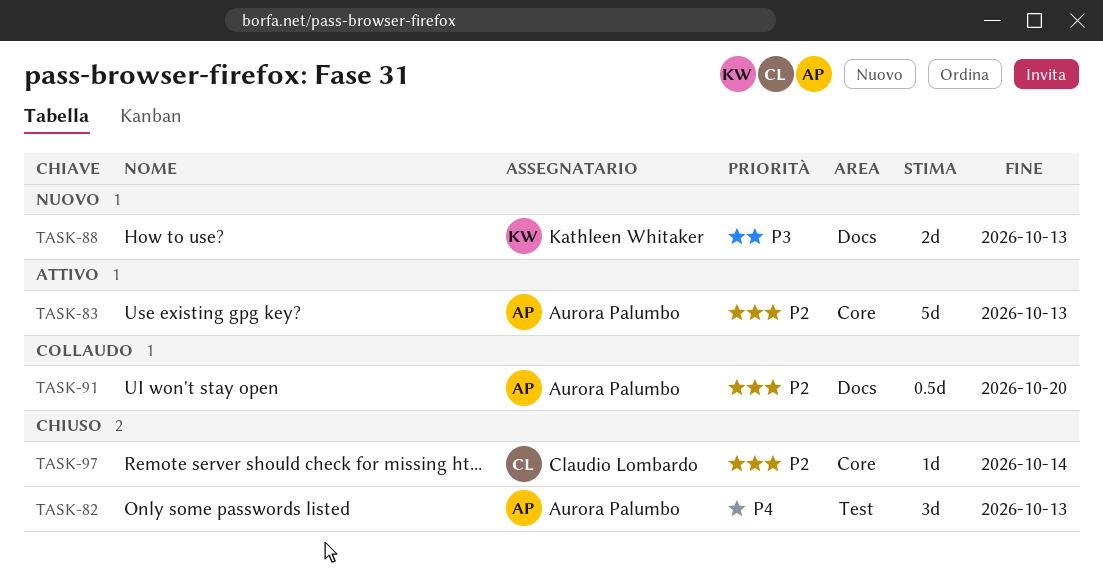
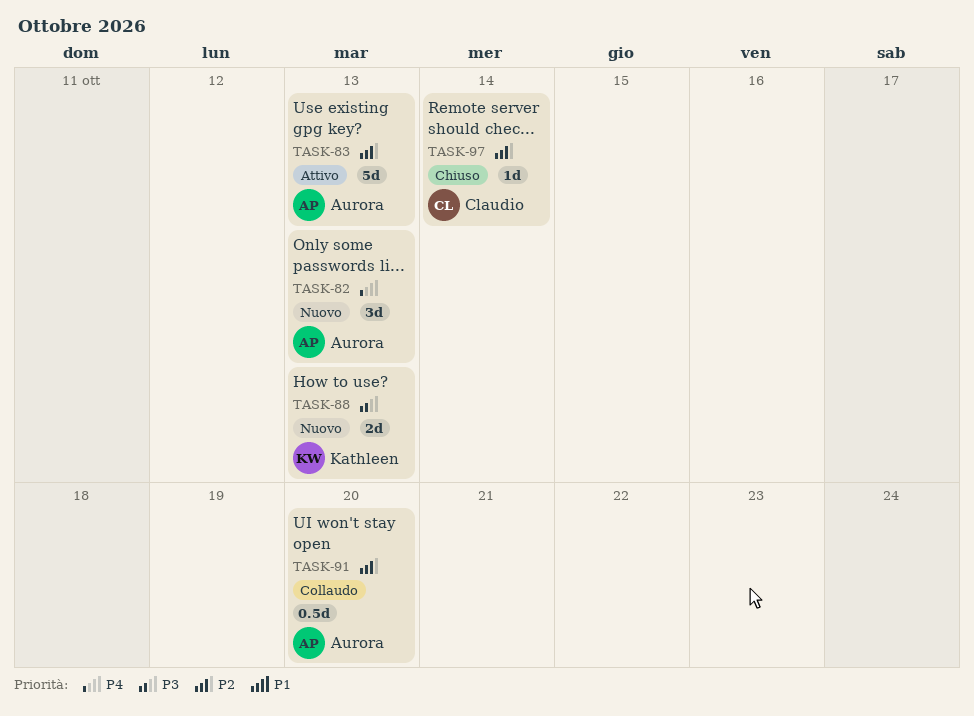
TASK-82, status: Chiuso -> Nuovo

